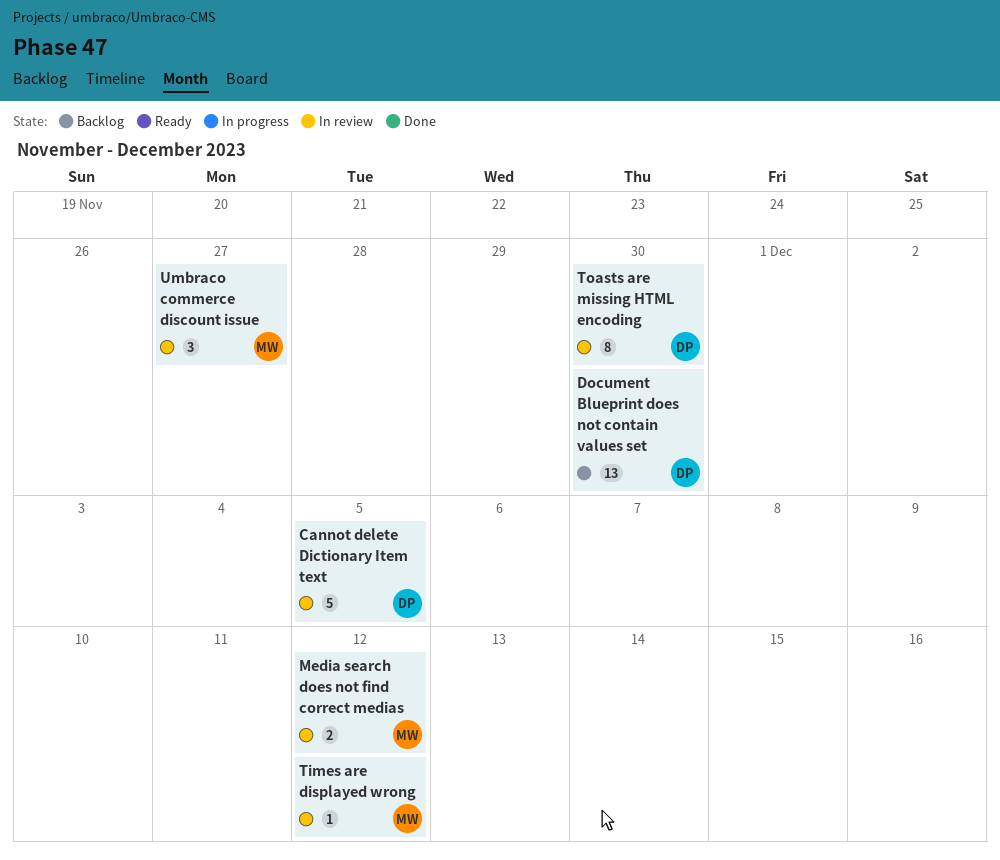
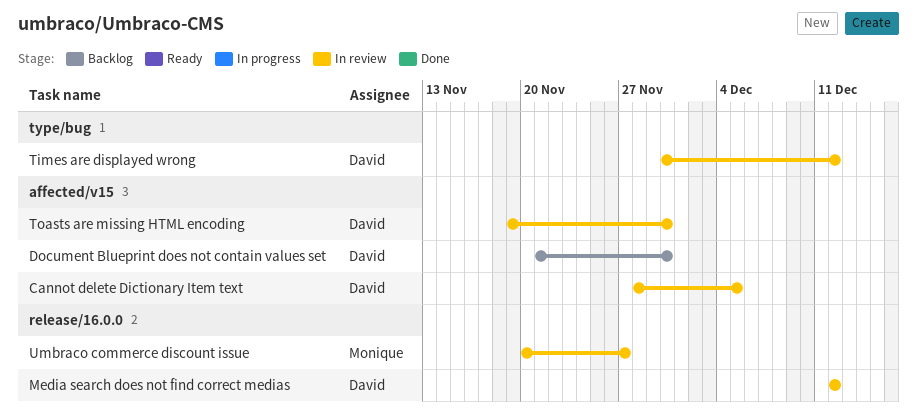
Media search does not find correct medias, owner: Monique -> David
Times are displayed wrong, owner: Monique -> David

